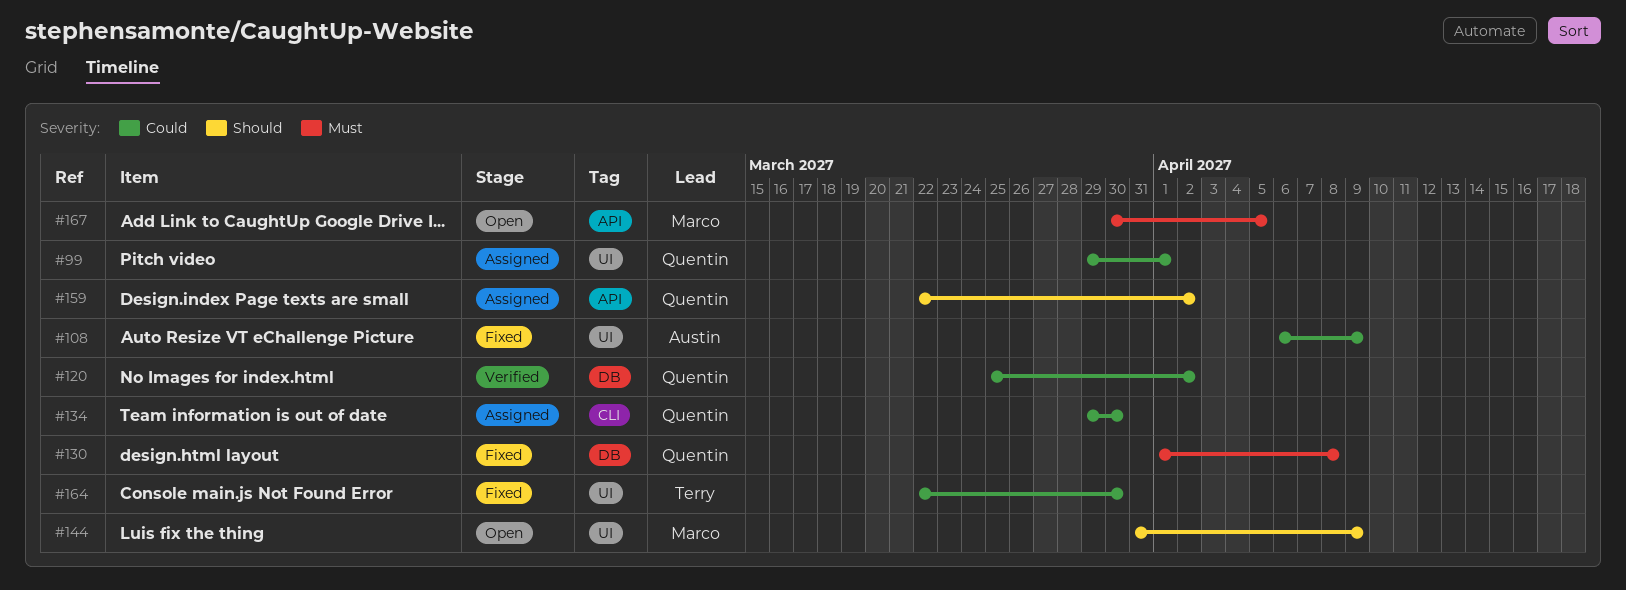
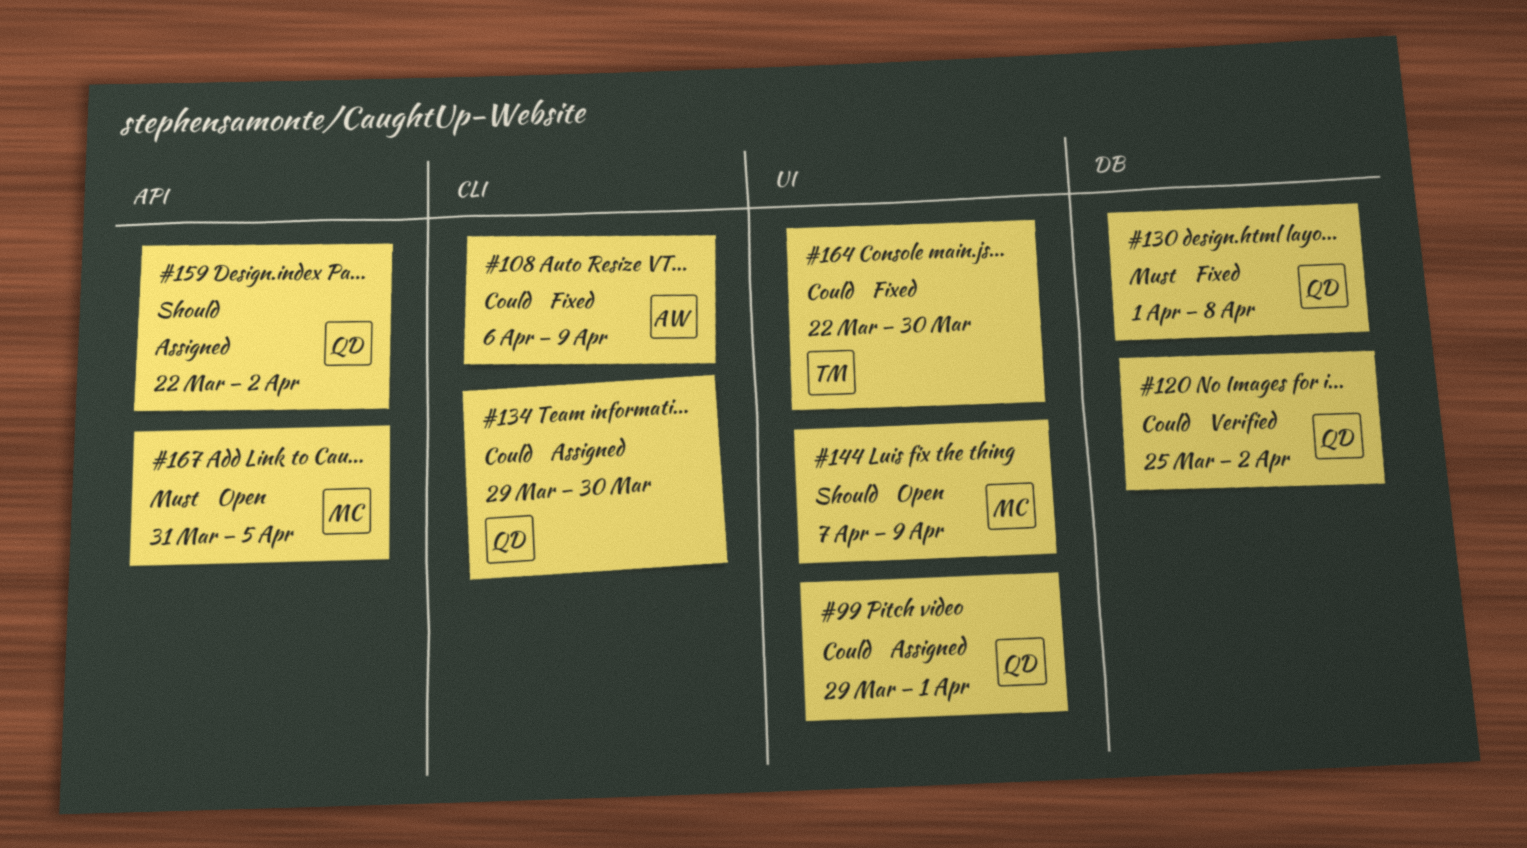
#108, label: UI -> CLI
#144, start: Mar 31 -> Apr 7
#167, start: Mar 30 -> Mar 31

